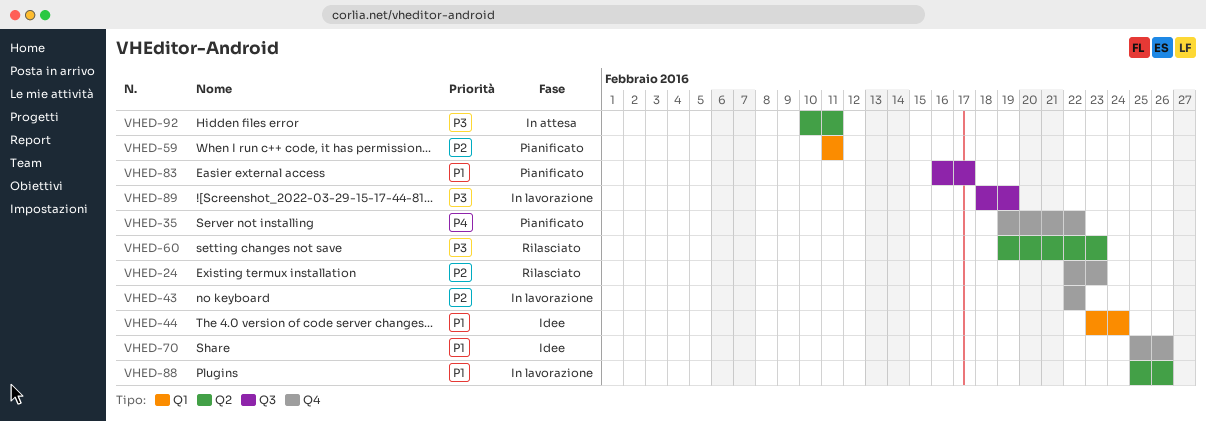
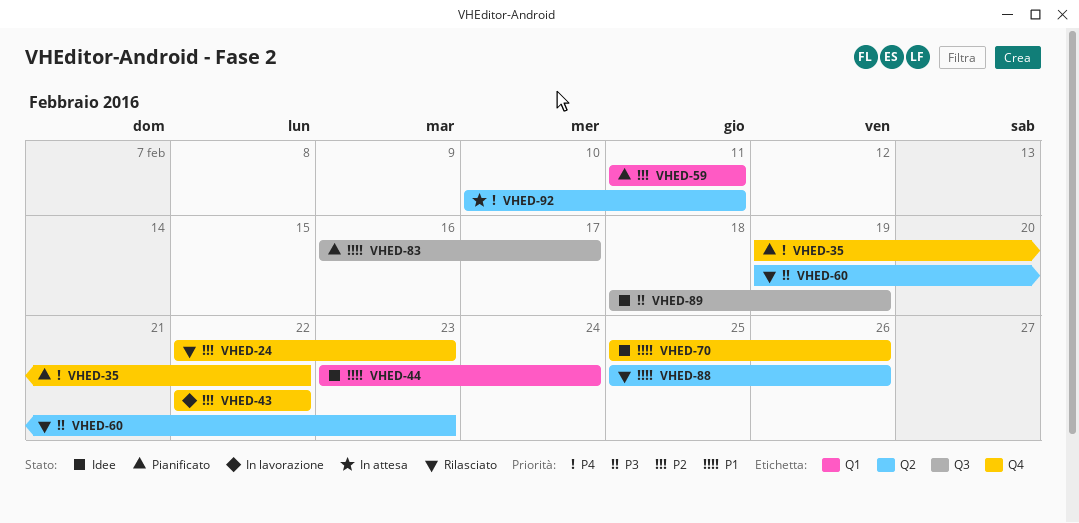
VHED-88, status: In lavorazione -> Rilasciato
VHED-89, status: In lavorazione -> Idee
VHED-92, priority: P3 -> P4

